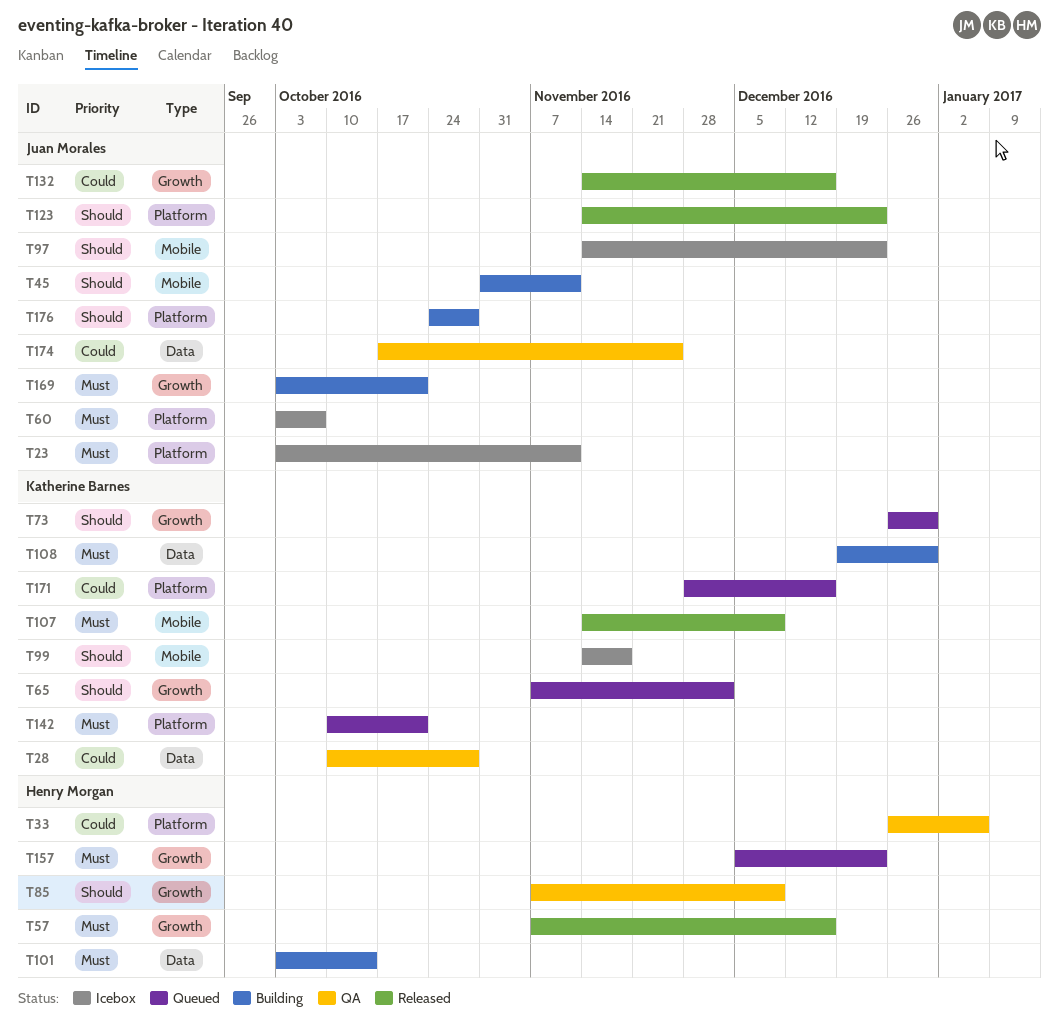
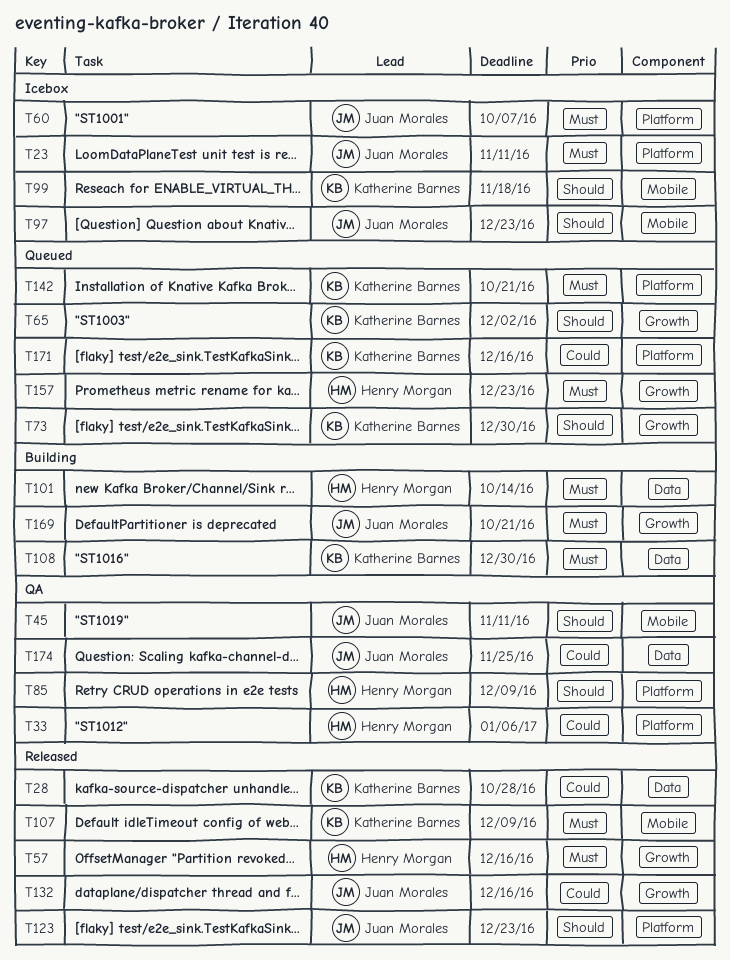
T28, status: QA -> Released
T45, status: Building -> QA
T85, label: Growth -> Platform
T176: present -> none

